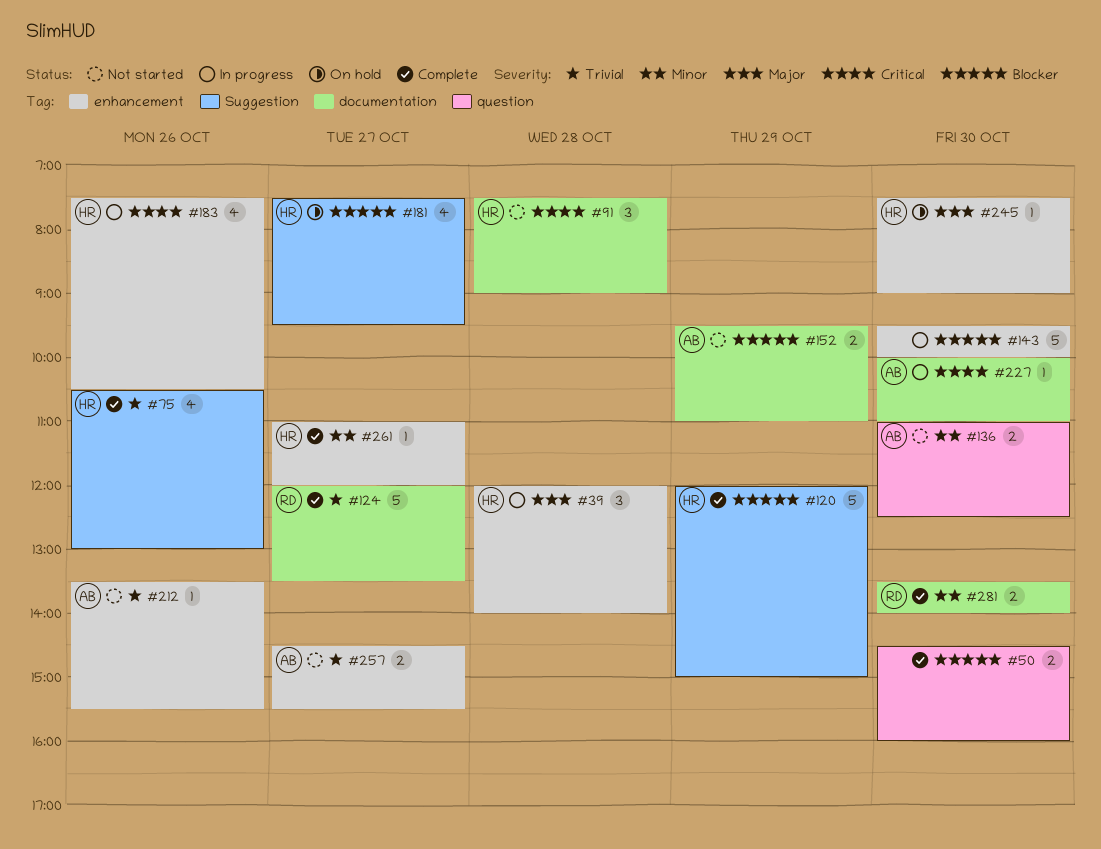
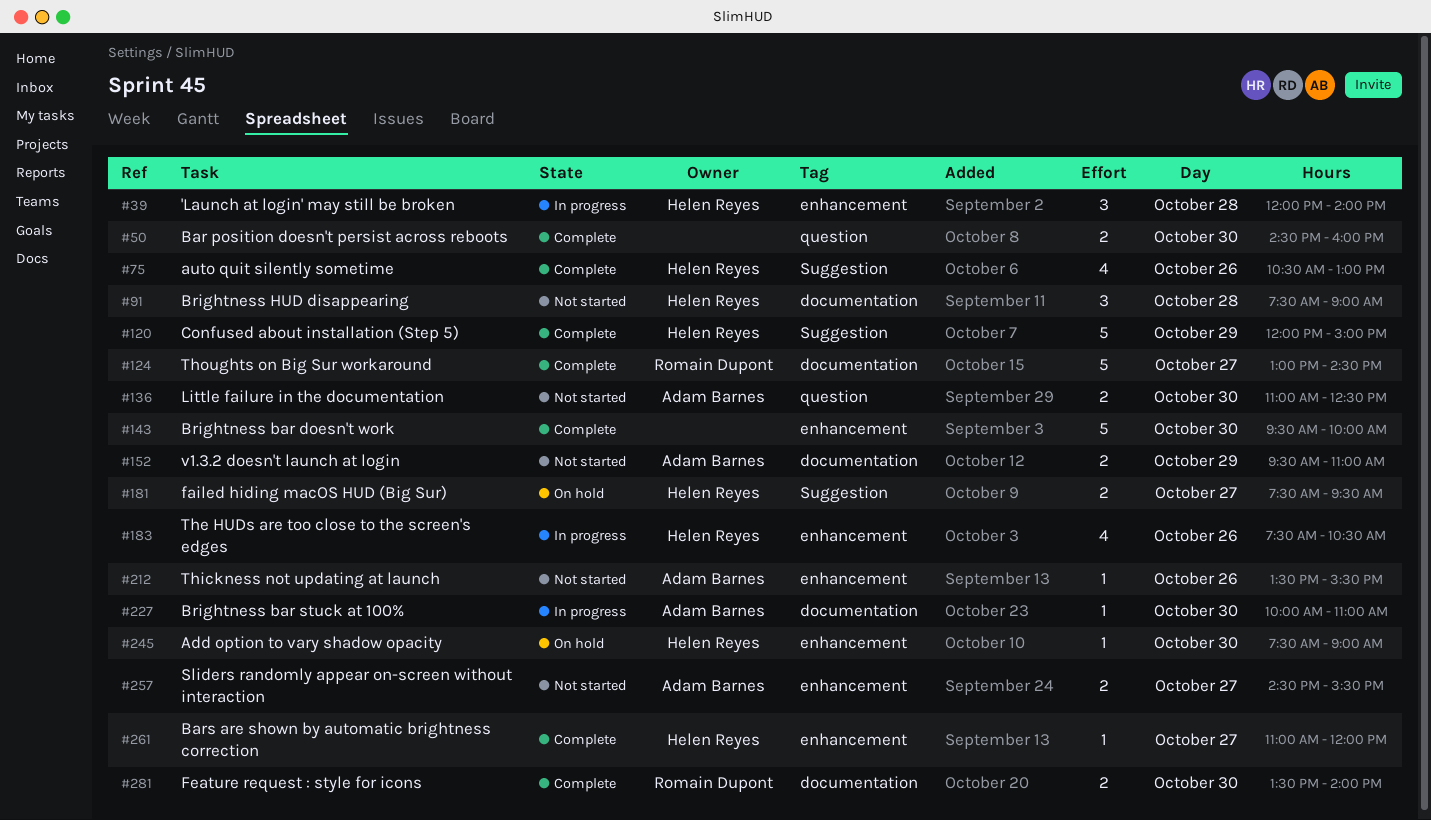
#124, begins: 12:00 -> 13:00
#124, ends: 13:30 -> 14:30
#143, status: In progress -> Complete
#181, estimate: 4 -> 2

